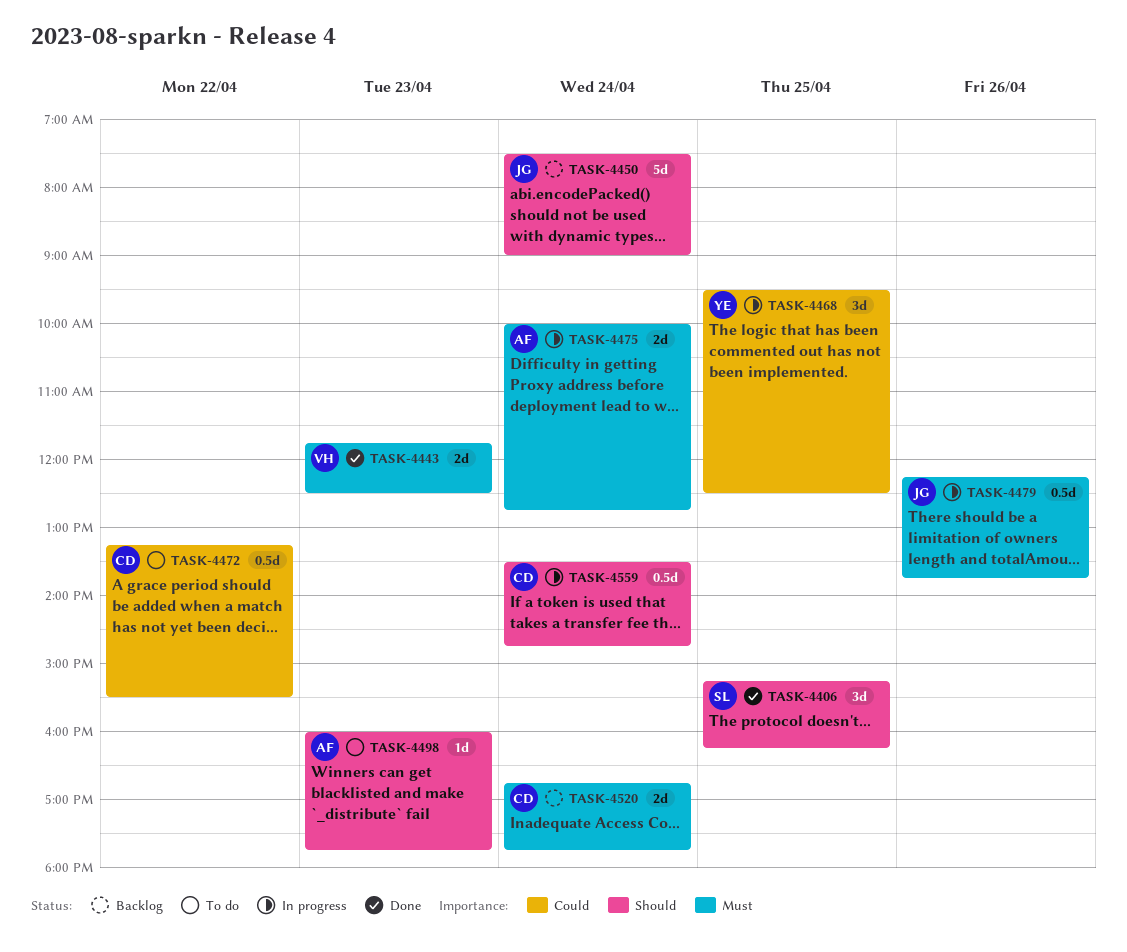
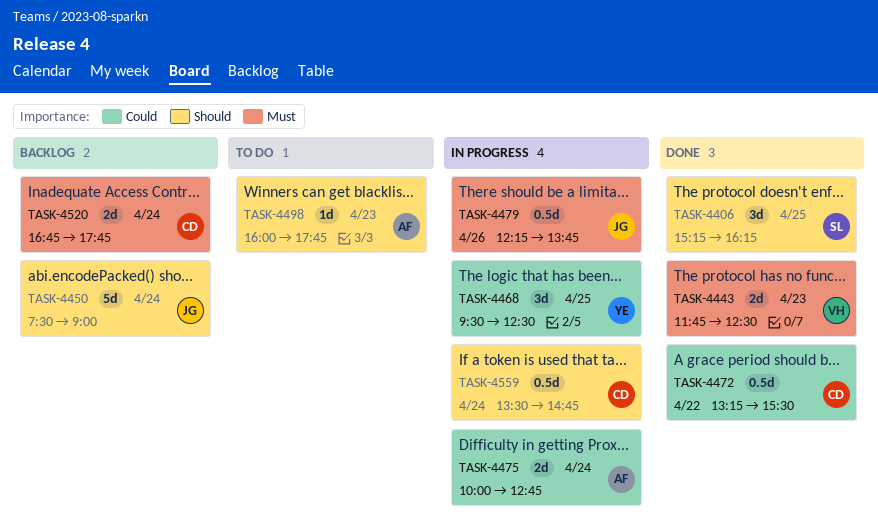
TASK-4472, status: To do -> Done
TASK-4475, priority: Must -> Could

